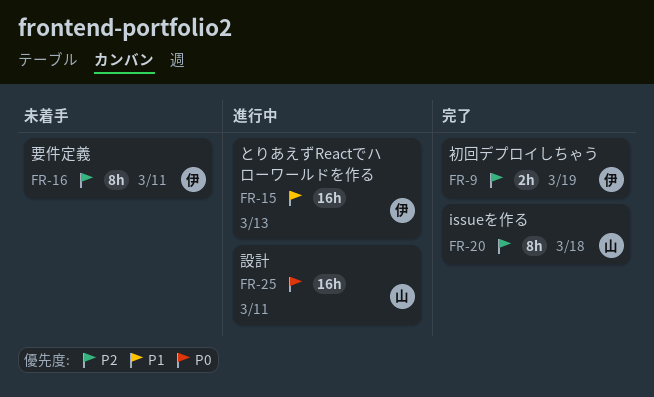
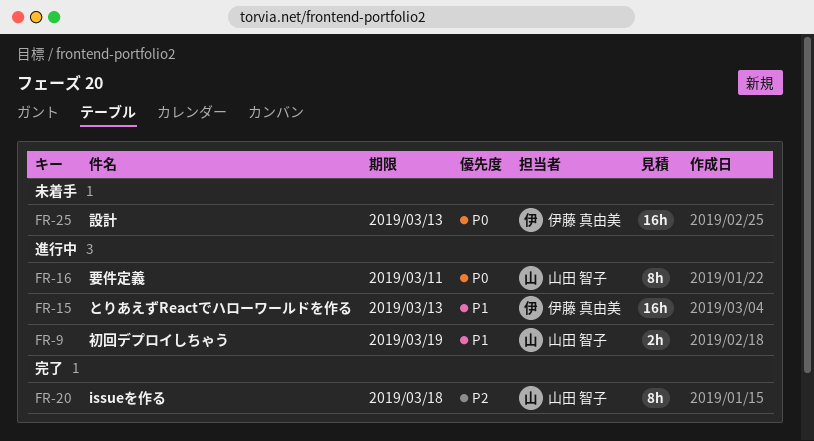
FR-9, status: 完了 -> 進行中
FR-9, owner: 伊藤 真由美 -> 山田 智子
FR-9, priority: P2 -> P1
FR-16, status: 未着手 -> 進行中
FR-16, owner: 伊藤 真由美 -> 山田 智子
FR-16, priority: P2 -> P0
FR-25, status: 進行中 -> 未着手
FR-25, owner: 山田 智子 -> 伊藤 真由美
FR-25, due: Mar 11 -> Mar 13

